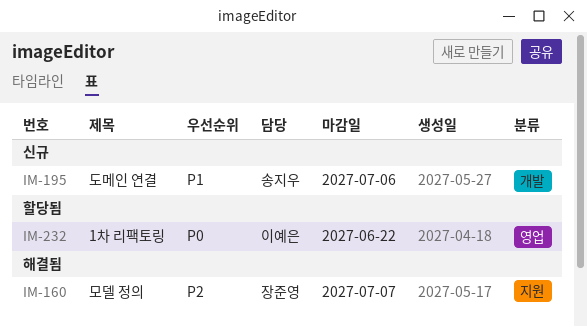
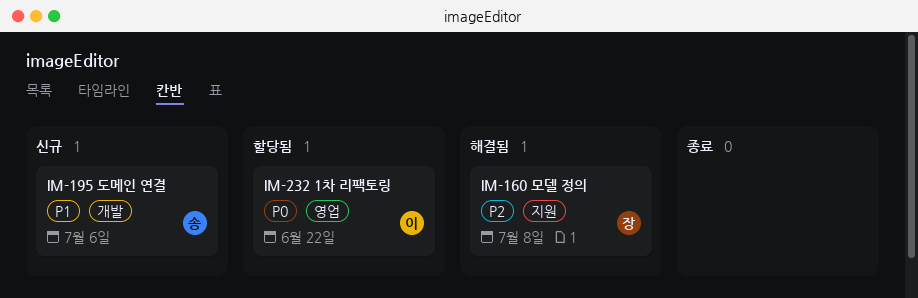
IM-160, due: Jul 7 -> Jul 8

